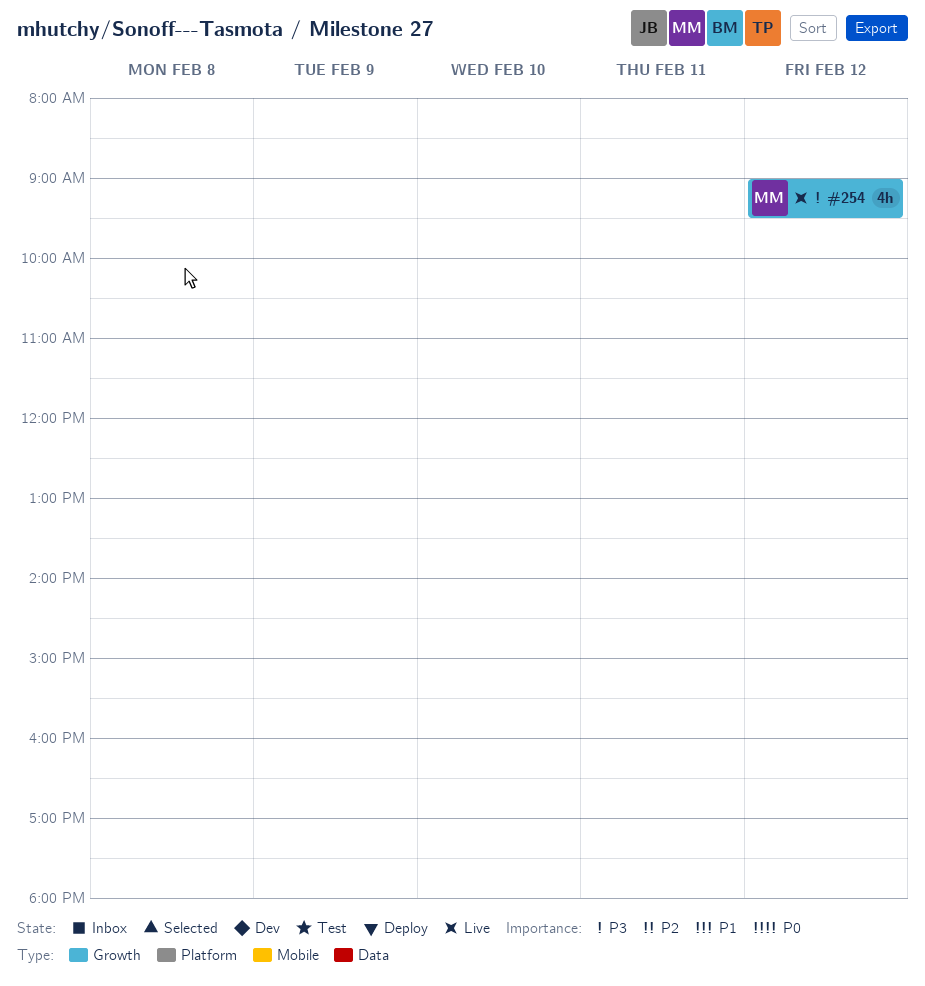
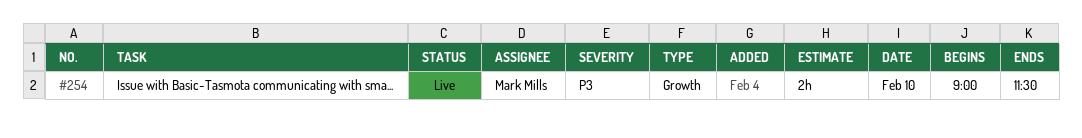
#254, estimate: 4h -> 2h
#254, day: Feb 12 -> Feb 10
#254, ends: 09:30 -> 11:30

